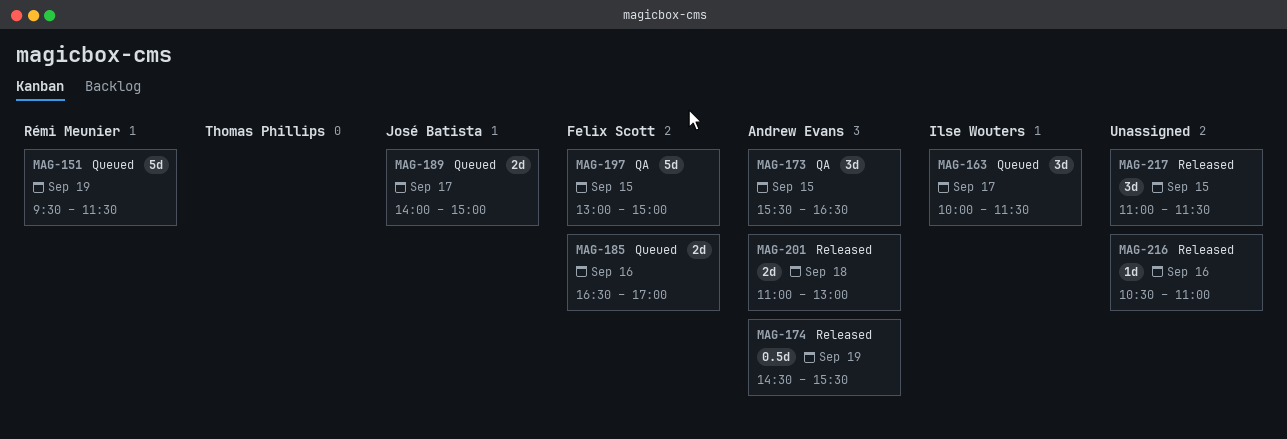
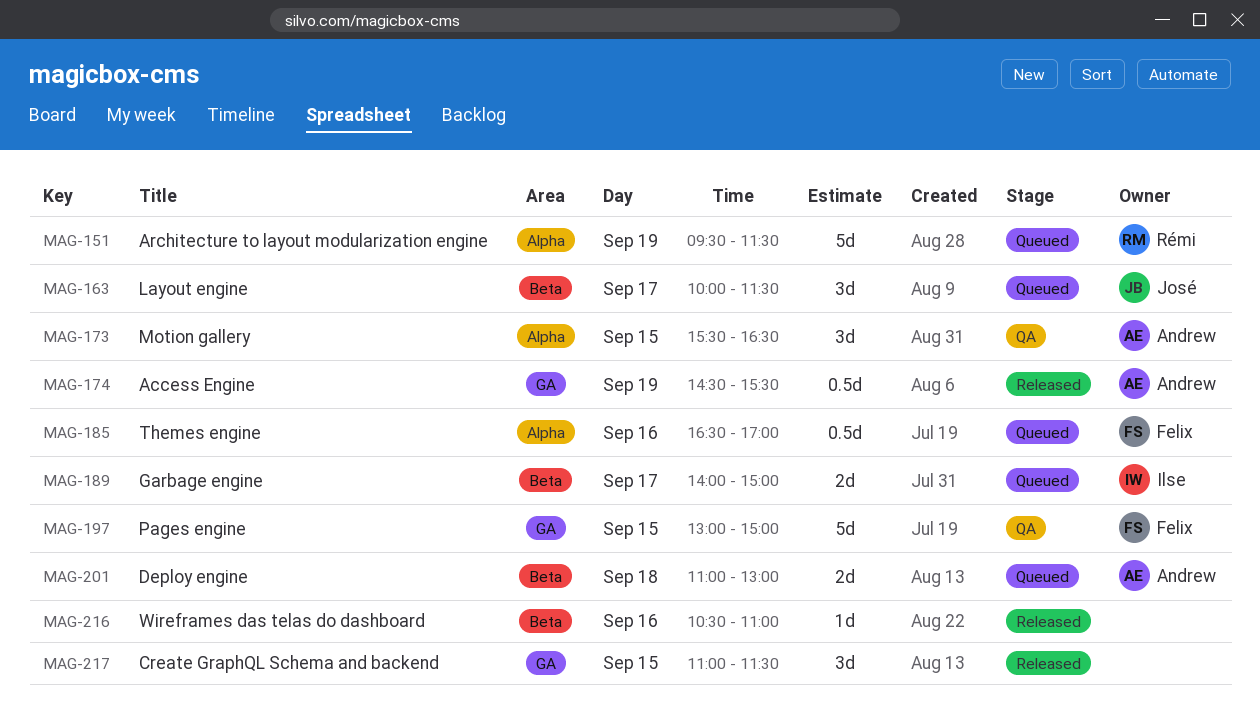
MAG-163, owner: Ilse Wouters -> José Batista
MAG-185, estimate: 2d -> 0.5d
MAG-189, owner: José Batista -> Ilse Wouters
MAG-201, status: Released -> Queued

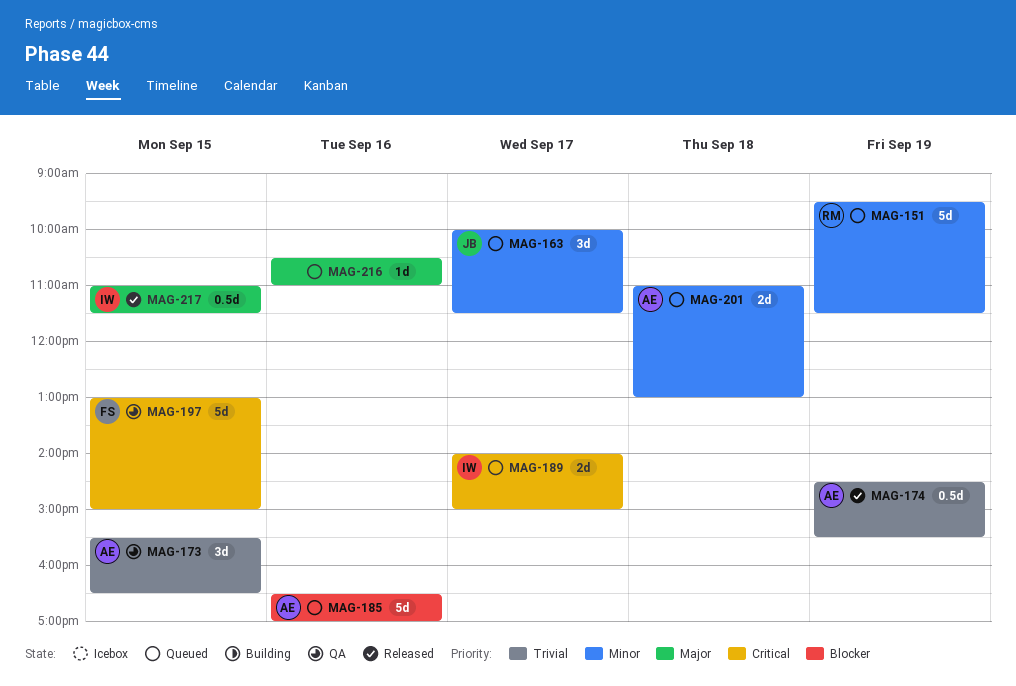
MAG-185, owner: Felix -> Andrew
MAG-185, estimate: 0.5d -> 5d
MAG-216, status: Released -> Queued
MAG-217, owner: none -> Ilse
MAG-217, estimate: 3d -> 0.5d

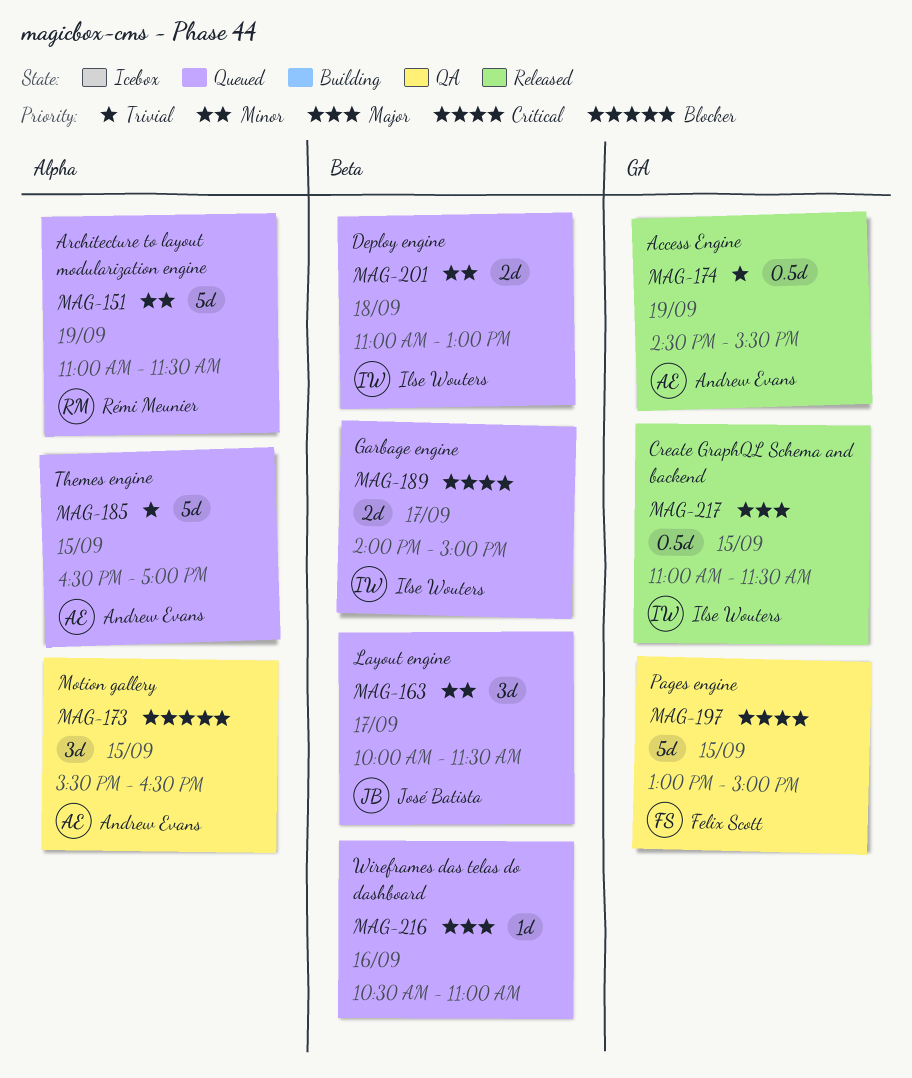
MAG-151, begins: 09:30 -> 11:00
MAG-173, priority: Trivial -> Blocker
MAG-185, priority: Blocker -> Trivial
MAG-185, day: Sep 16 -> Sep 15
MAG-201, owner: Andrew Evans -> Ilse Wouters

